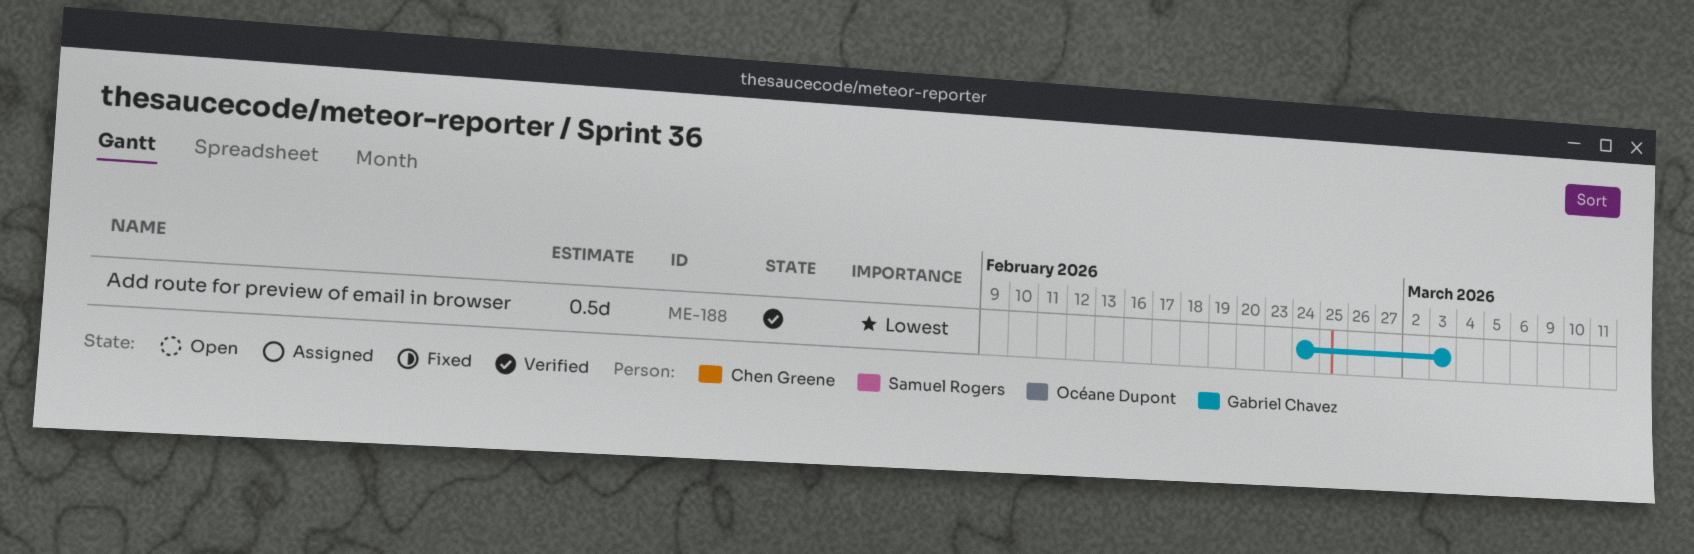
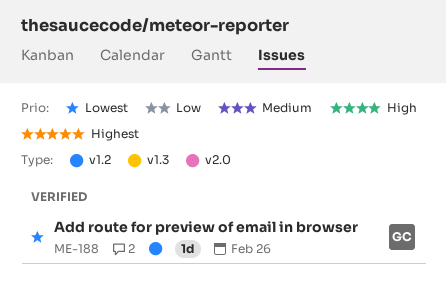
ME-188, estimate: 0.5d -> 1d
ME-188, due: Mar 3 -> Feb 26

